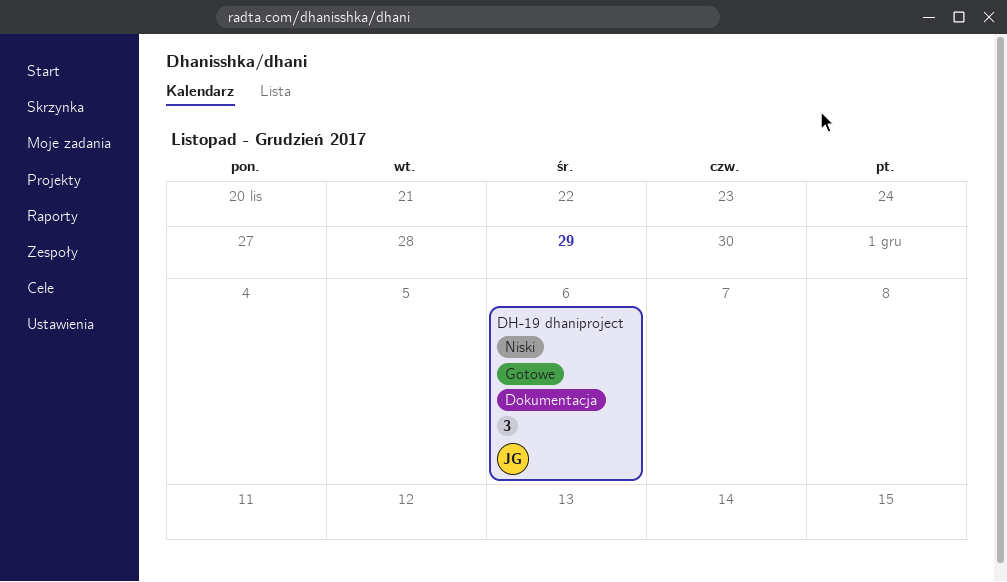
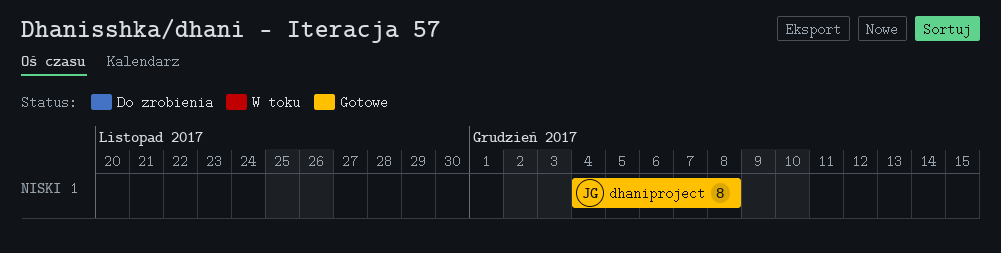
dhaniproject, estimate: 3 -> 8
dhaniproject, due: Dec 6 -> Dec 8

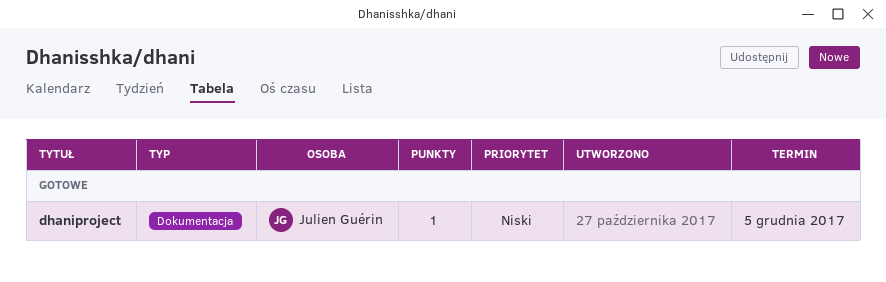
dhaniproject, estimate: 8 -> 1
dhaniproject, due: Dec 8 -> Dec 5

